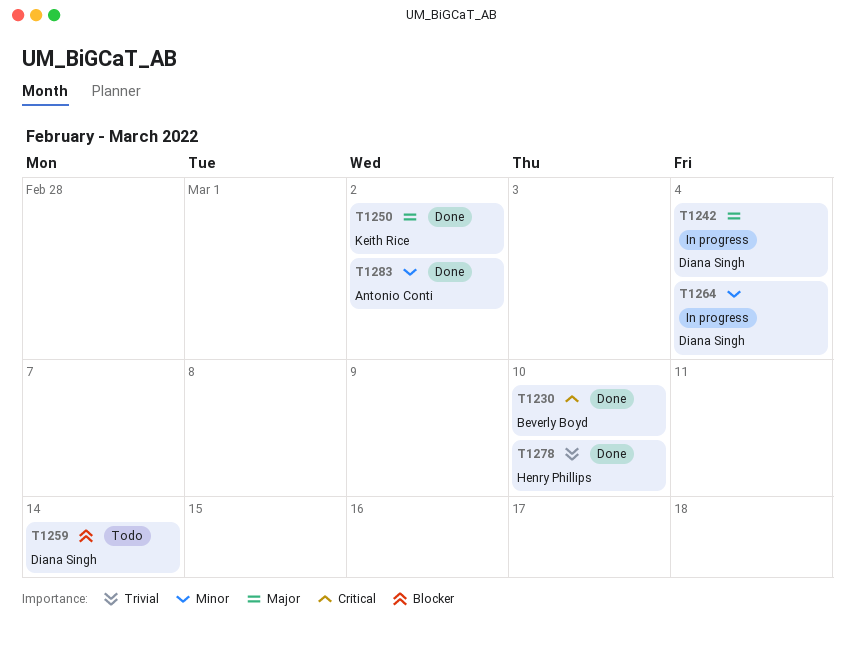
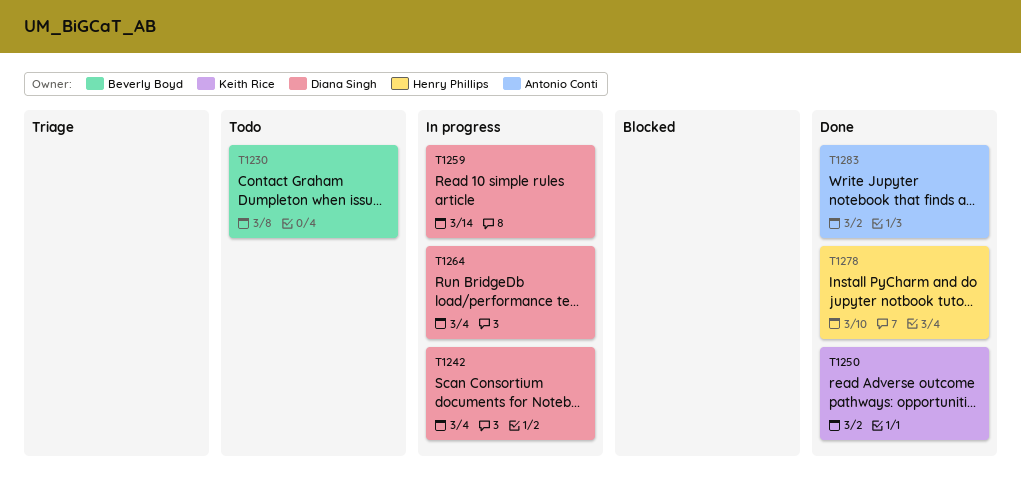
T1230, status: Done -> Todo
T1230, due: Mar 10 -> Mar 8
T1259, status: Todo -> In progress

